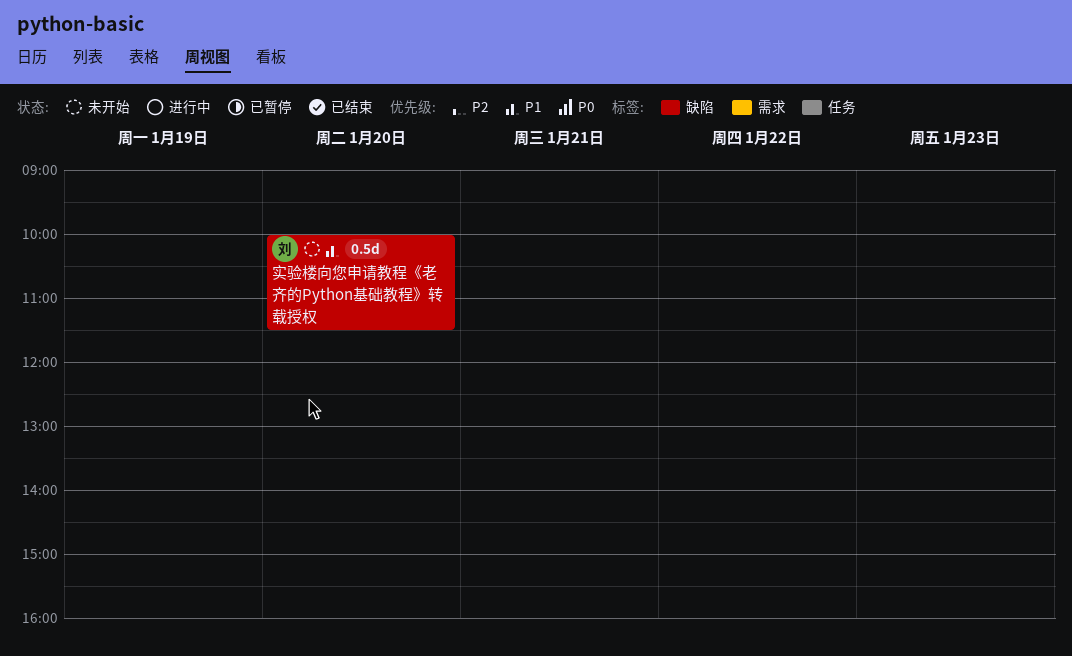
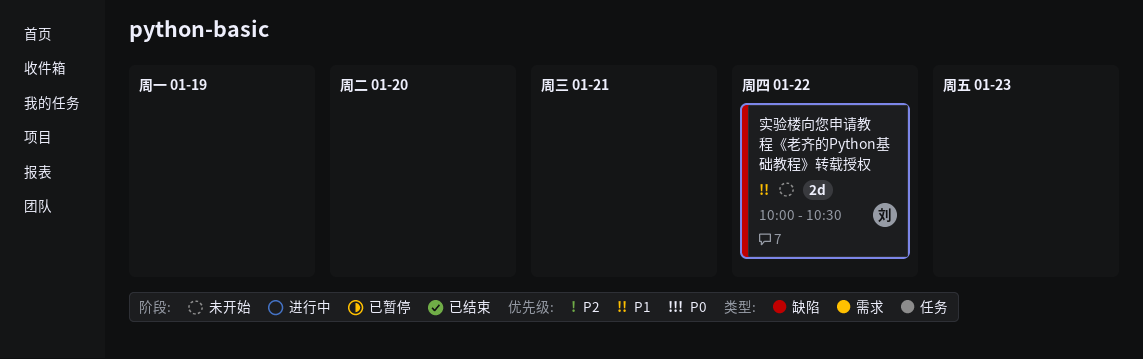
实验楼向您申请教程《老齐的Python基础教程》转载授权, estimate: 0.5d -> 2d
实验楼向您申请教程《老齐的Python基础教程》转载授权, day: Jan 20 -> Jan 22
实验楼向您申请教程《老齐的Python基础教程》转载授权, ends: 11:30 -> 10:30

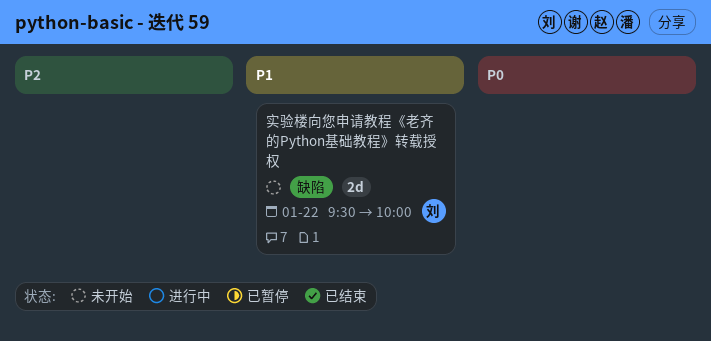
实验楼向您申请教程《老齐的Python基础教程》转载授权, begins: 10:00 -> 09:30
实验楼向您申请教程《老齐的Python基础教程》转载授权, ends: 10:30 -> 10:00

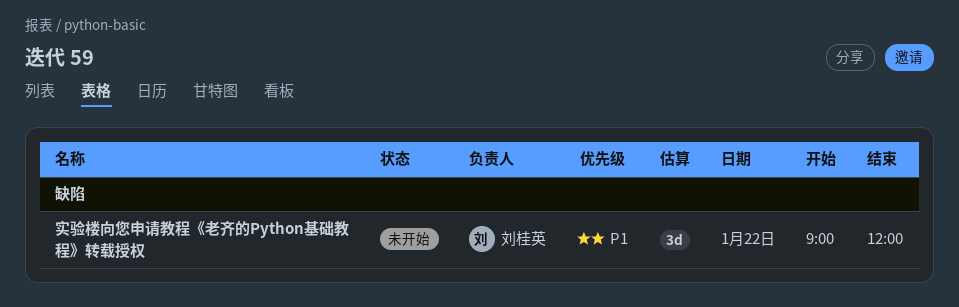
实验楼向您申请教程《老齐的Python基础教程》转载授权, estimate: 2d -> 3d
实验楼向您申请教程《老齐的Python基础教程》转载授权, begins: 09:30 -> 09:00
实验楼向您申请教程《老齐的Python基础教程》转载授权, ends: 10:00 -> 12:00

